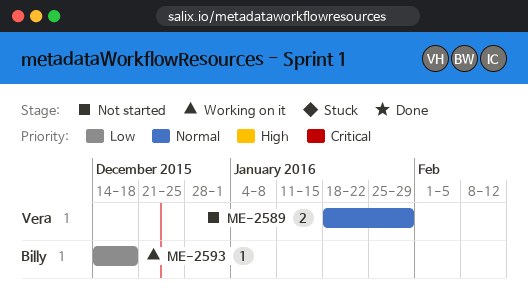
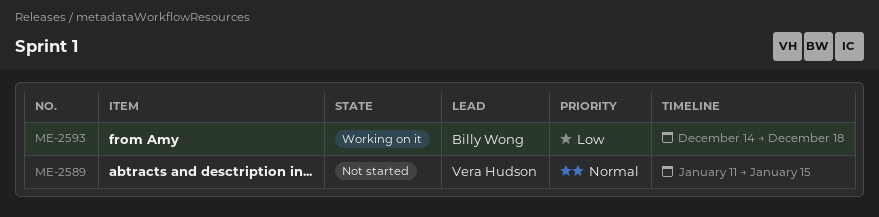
ME-2589, start: Jan 18 -> Jan 11
ME-2589, due: Jan 29 -> Jan 15

